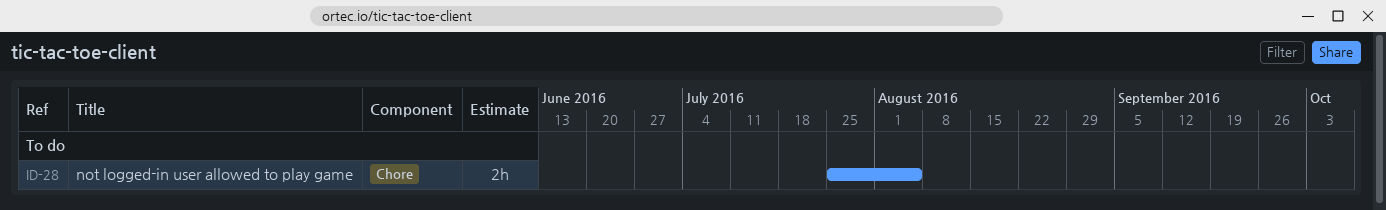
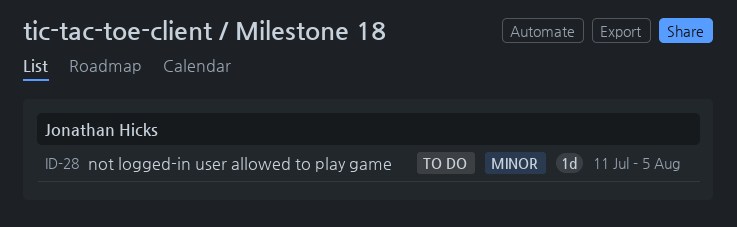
ID-28, estimate: 2h -> 1d
ID-28, start: Jul 25 -> Jul 11

